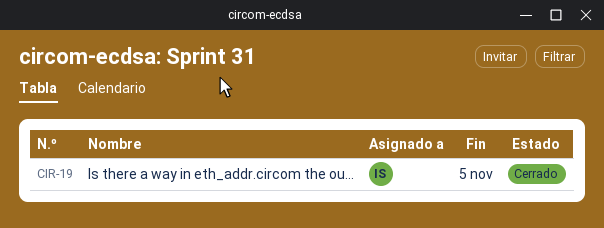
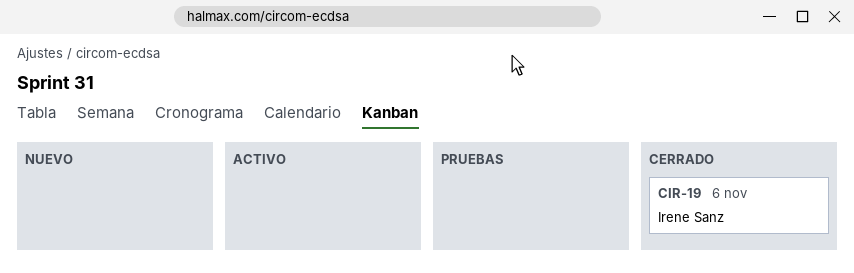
CIR-19, due: Nov 5 -> Nov 6

